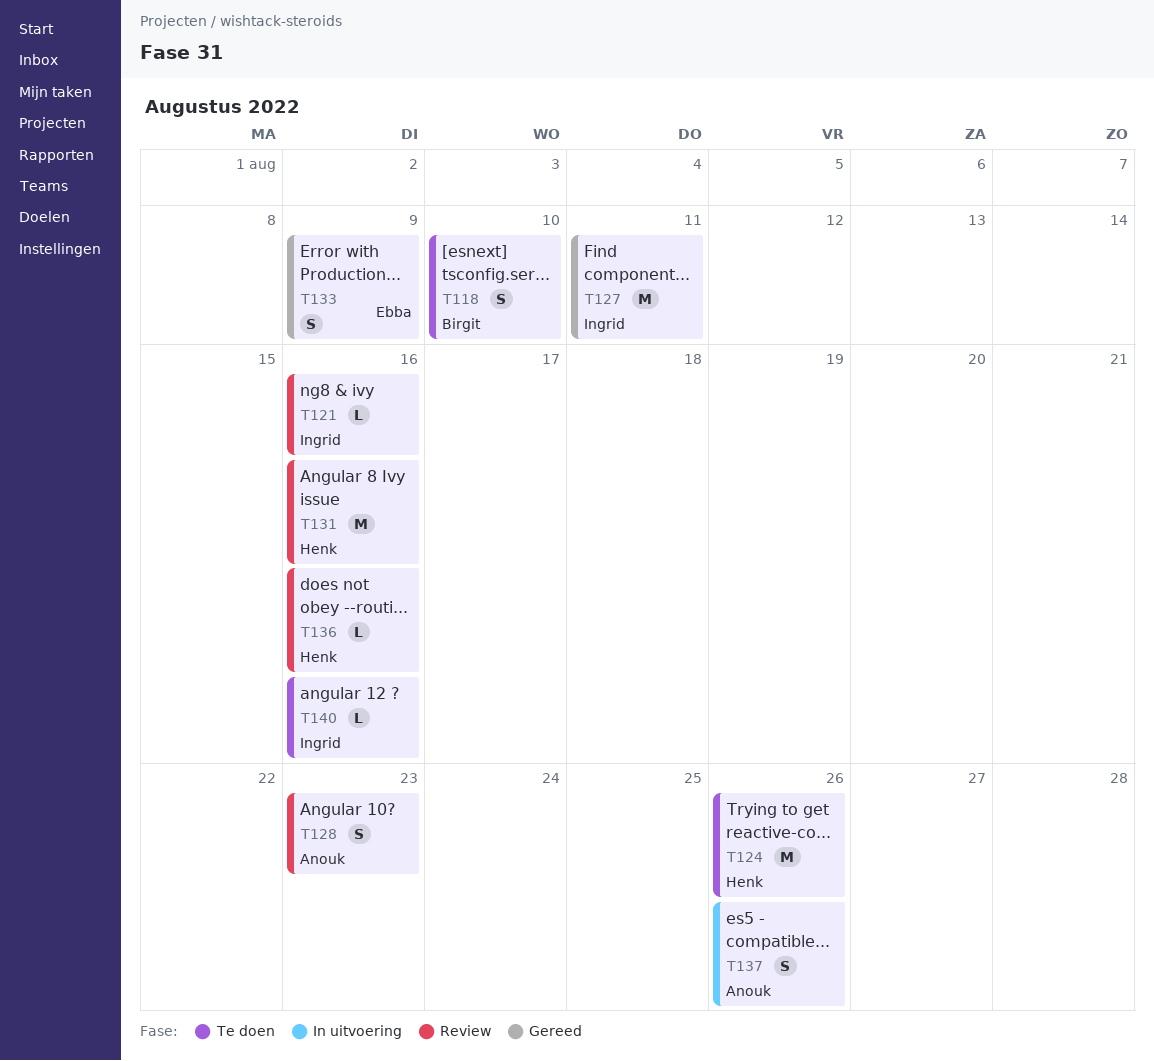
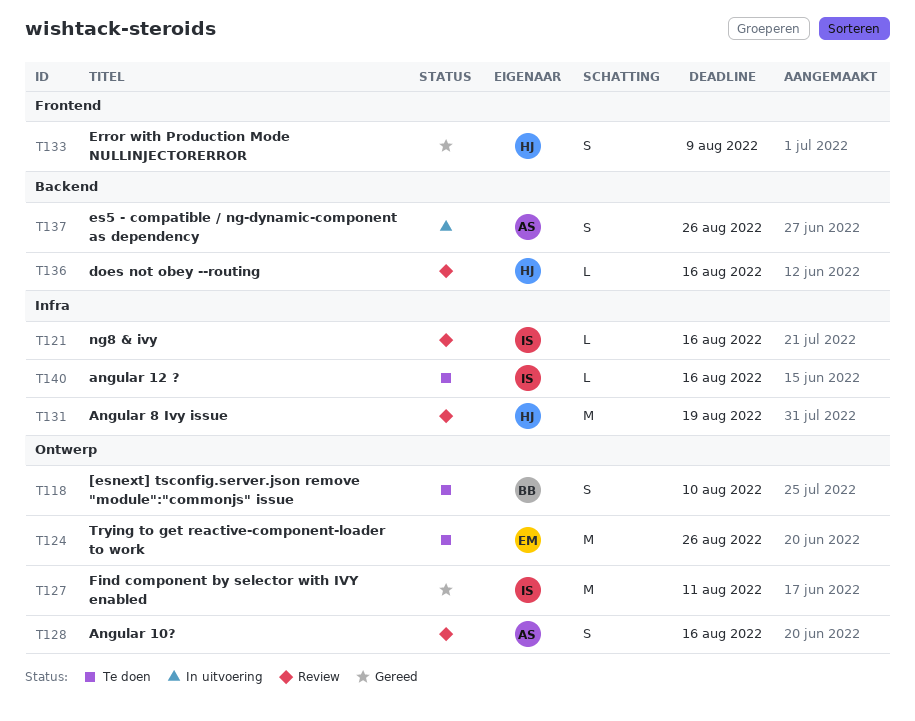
T124, owner: Henk -> Ebba
T128, due: Aug 23 -> Aug 16
T131, due: Aug 16 -> Aug 19
T133, owner: Ebba -> Henk

